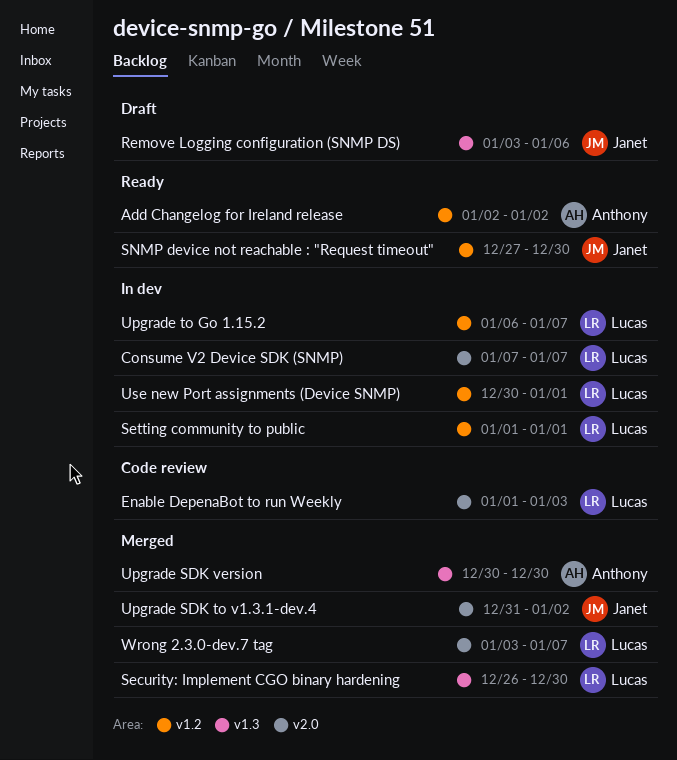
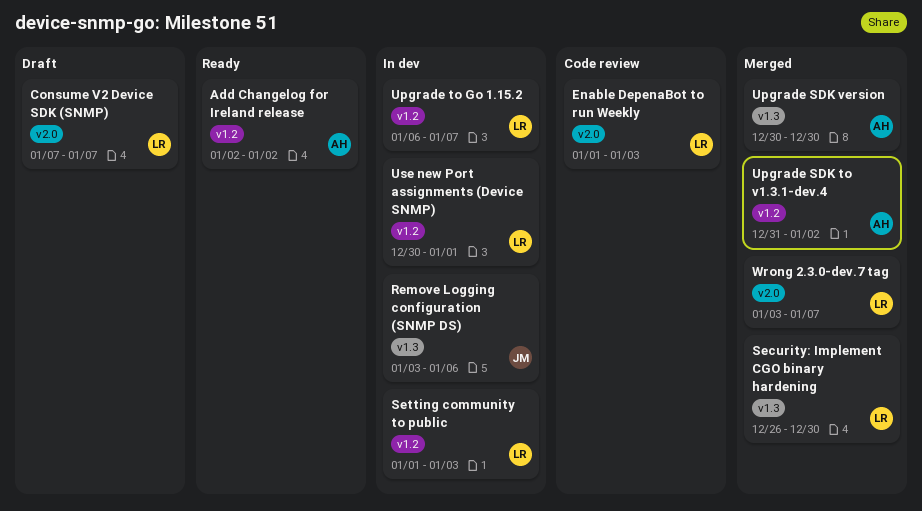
Consume V2 Device SDK (SNMP), status: In dev -> Draft
Remove Logging configuration (SNMP DS), status: Draft -> In dev
Setting community to public, due: Jan 1 -> Jan 3
SNMP device not reachable : "Request timeout": present -> none
Upgrade SDK to v1.3.1-dev.4, owner: Janet -> Anthony
Upgrade SDK to v1.3.1-dev.4, label: v2.0 -> v1.2

